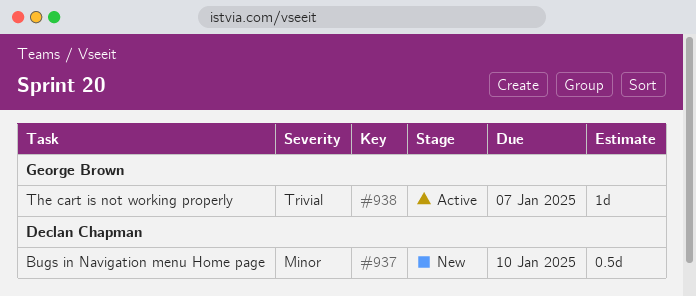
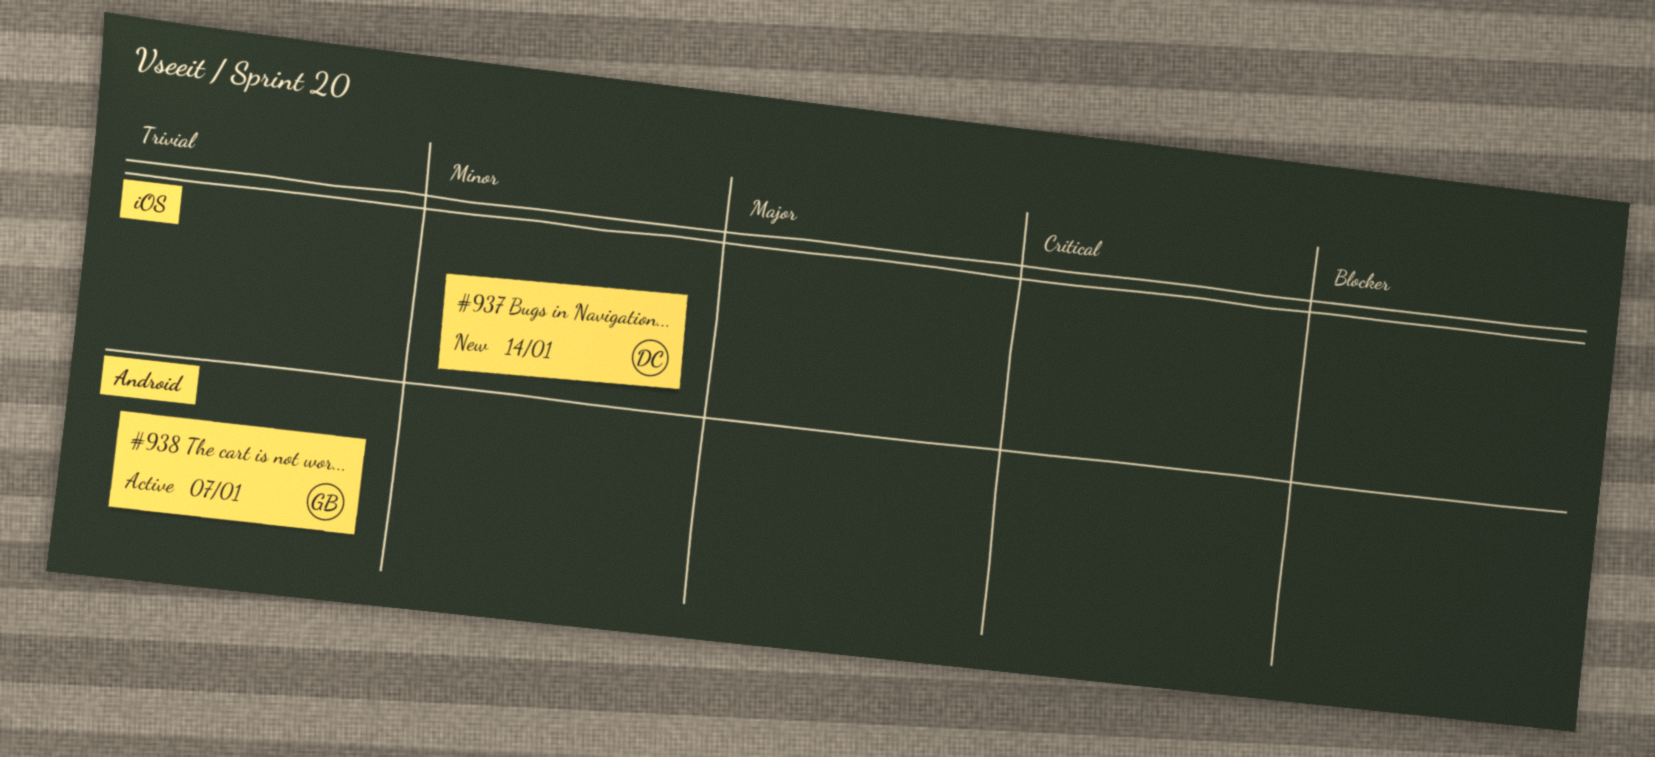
#937, due: Jan 10 -> Jan 14

